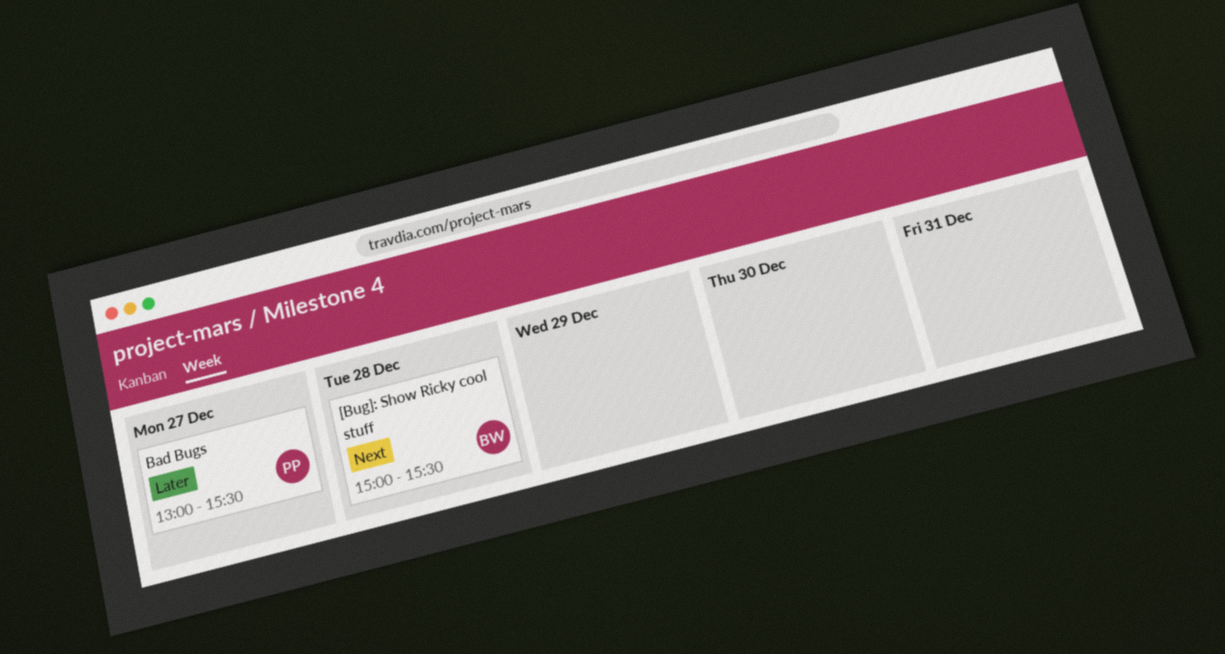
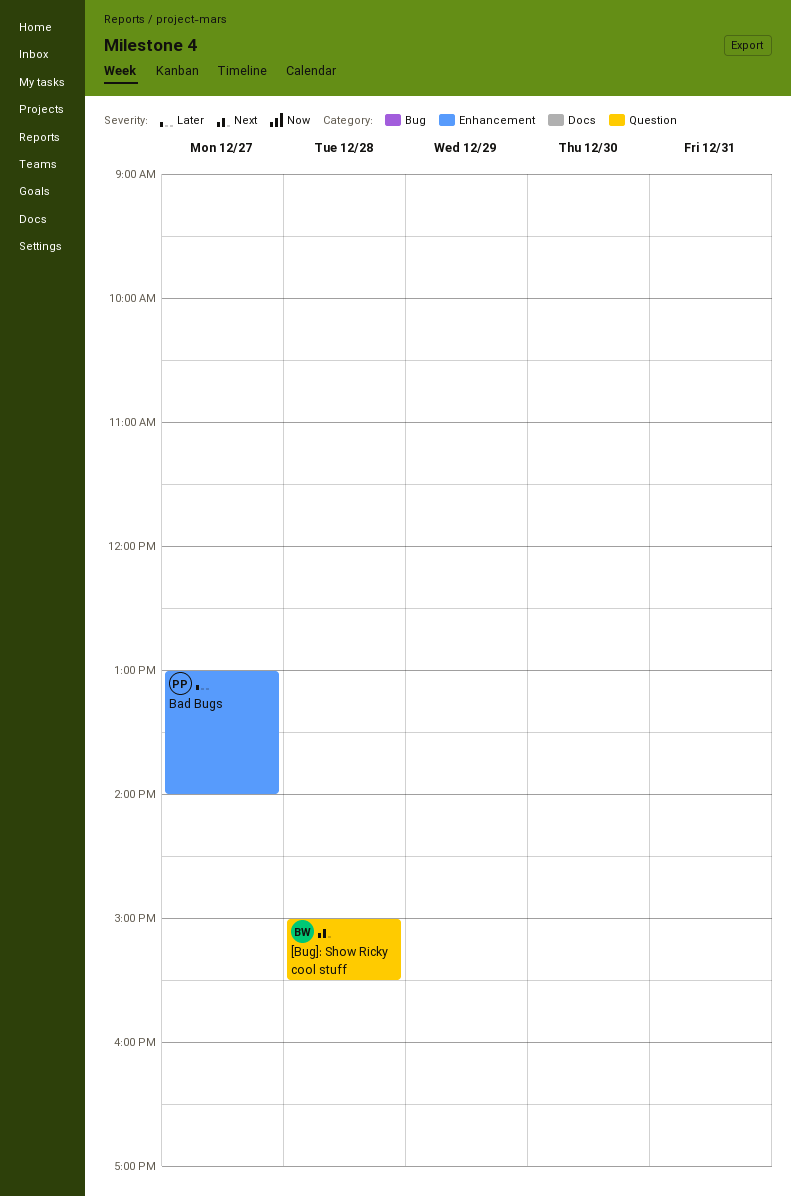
Bad Bugs, ends: 15:30 -> 14:00

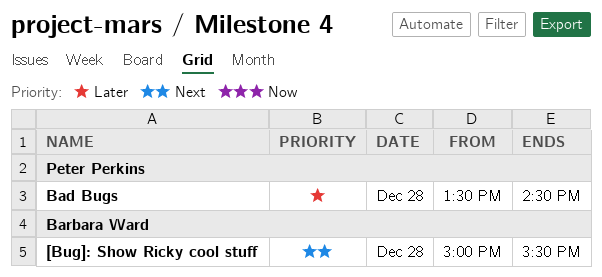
Bad Bugs, day: Dec 27 -> Dec 28
Bad Bugs, begins: 13:00 -> 13:30
Bad Bugs, ends: 14:00 -> 14:30

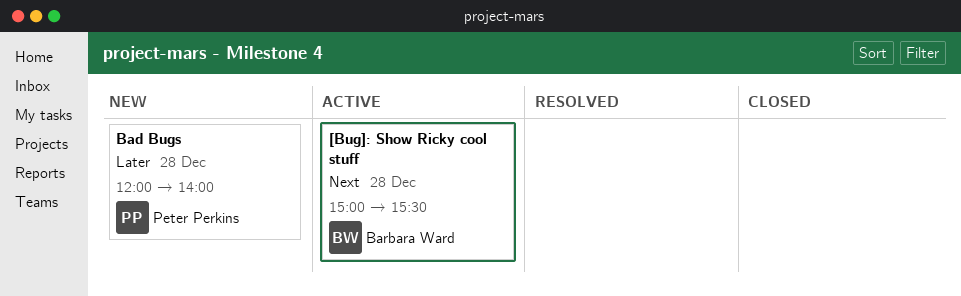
Bad Bugs, begins: 13:30 -> 12:00
Bad Bugs, ends: 14:30 -> 14:00

